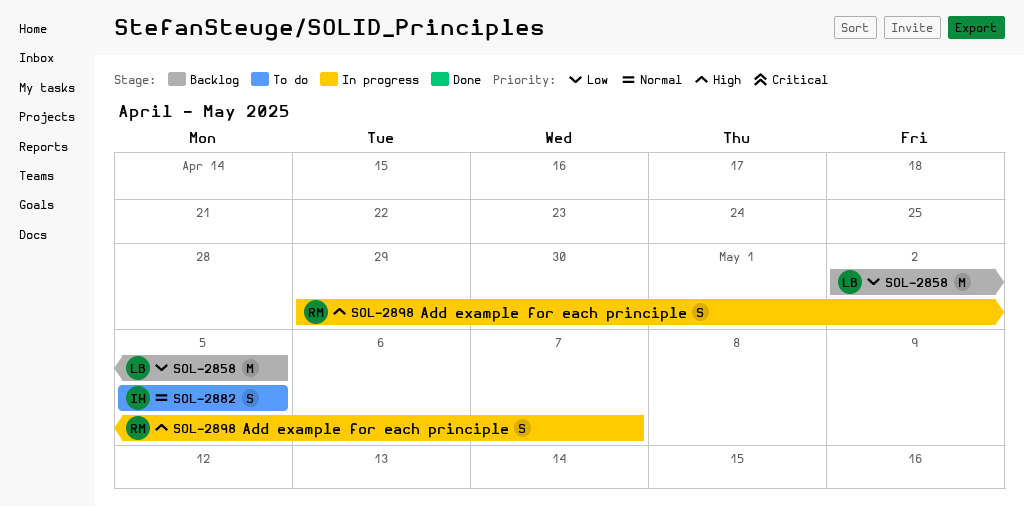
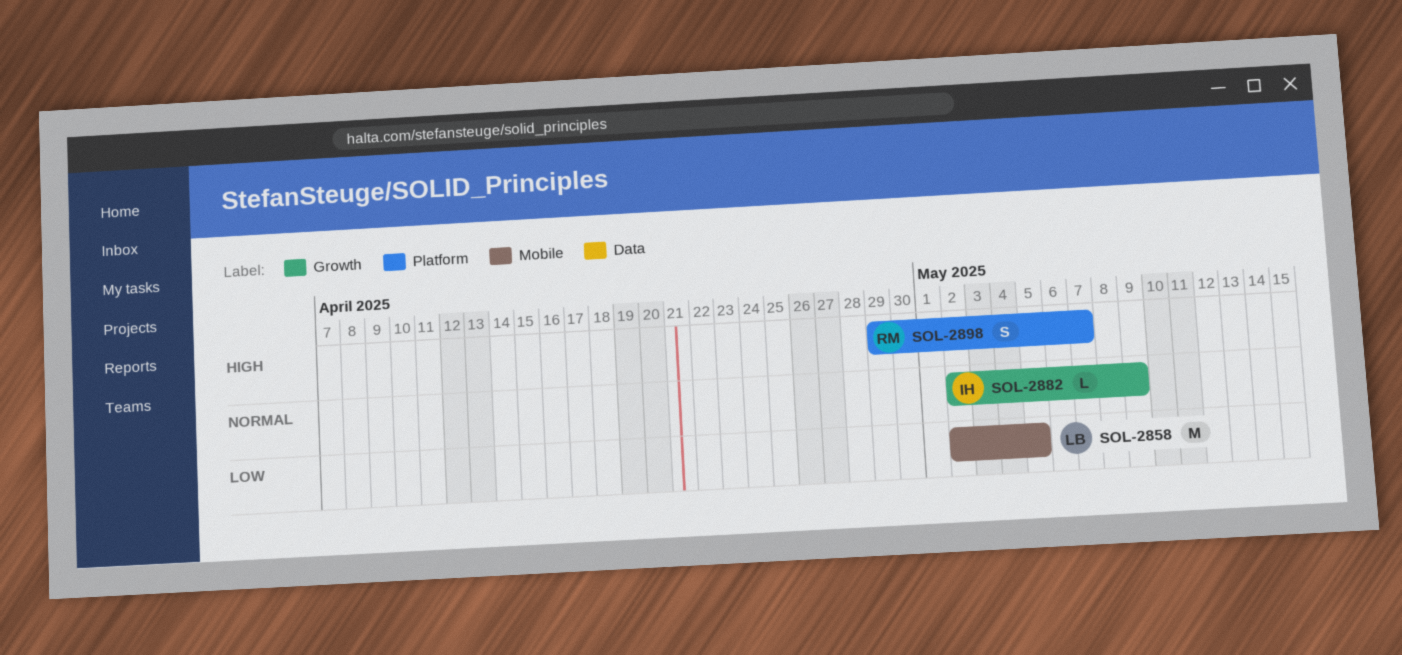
SOL-2882, estimate: S -> L
SOL-2882, start: May 5 -> May 2
SOL-2882, due: May 5 -> May 9

